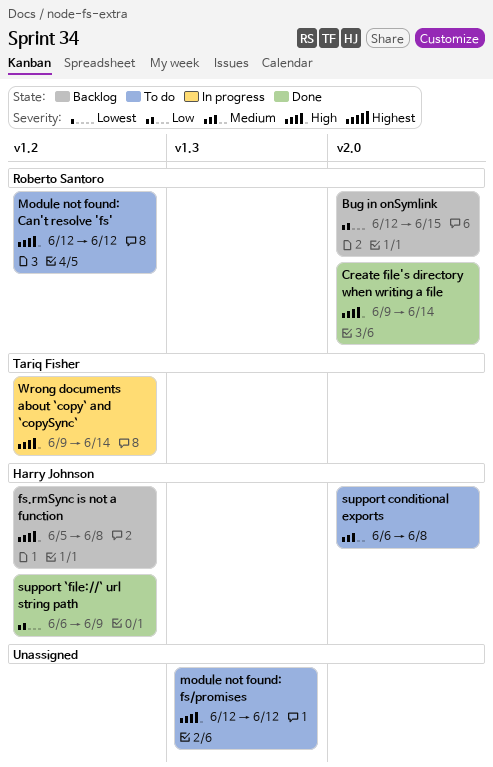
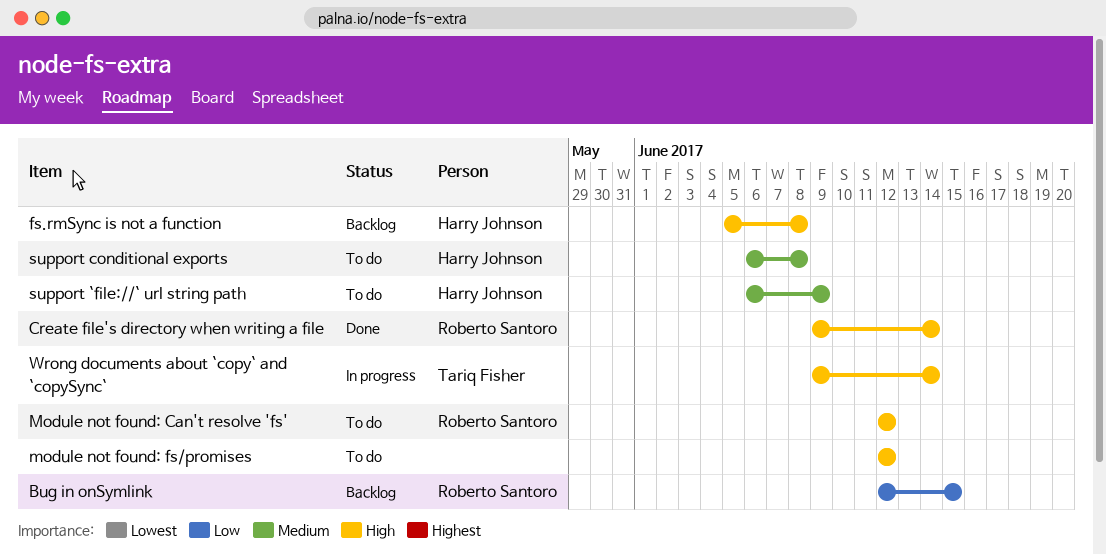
support `file://` url string path, status: Done -> To do
support `file://` url string path, priority: Low -> Medium

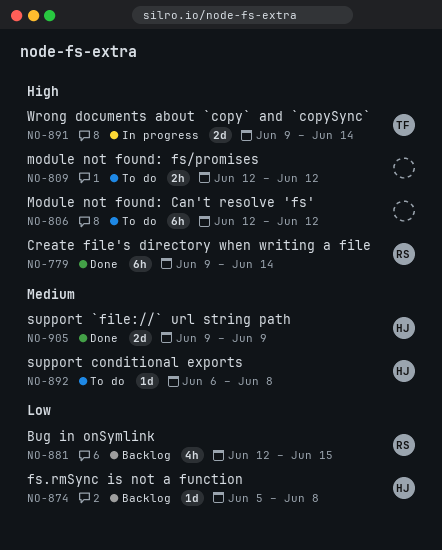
fs.rmSync is not a function, priority: High -> Low
Module not found: Can't resolve 'fs', owner: Roberto Santoro -> none
support `file://` url string path, status: To do -> Done
support `file://` url string path, start: Jun 6 -> Jun 9

